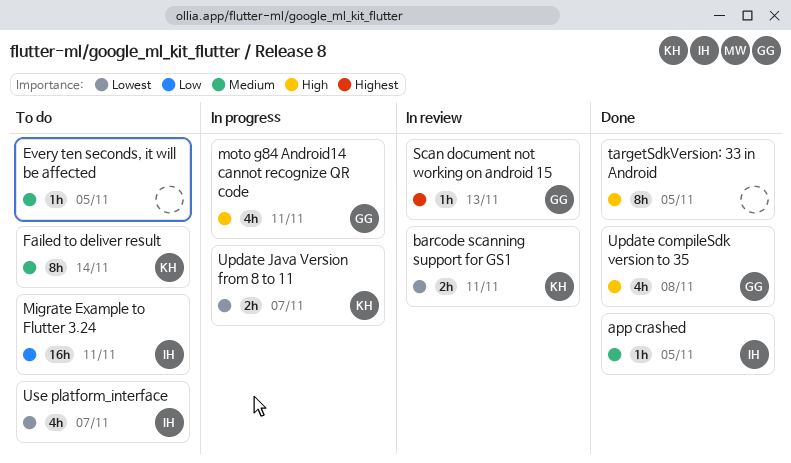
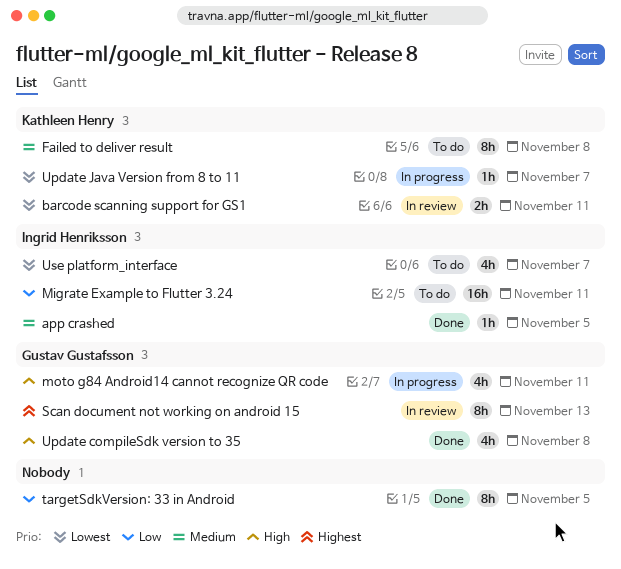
Every ten seconds, it will be affected: present -> none
Failed to deliver result, due: Nov 14 -> Nov 8
Scan document not working on android 15, estimate: 1h -> 8h
targetSdkVersion: 33 in Android, priority: High -> Low
Update Java Version from 8 to 11, estimate: 2h -> 1h

